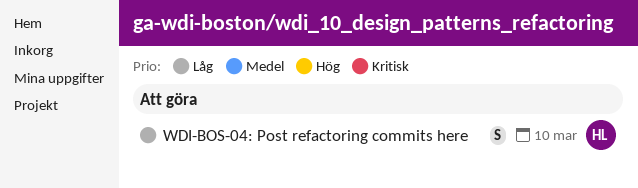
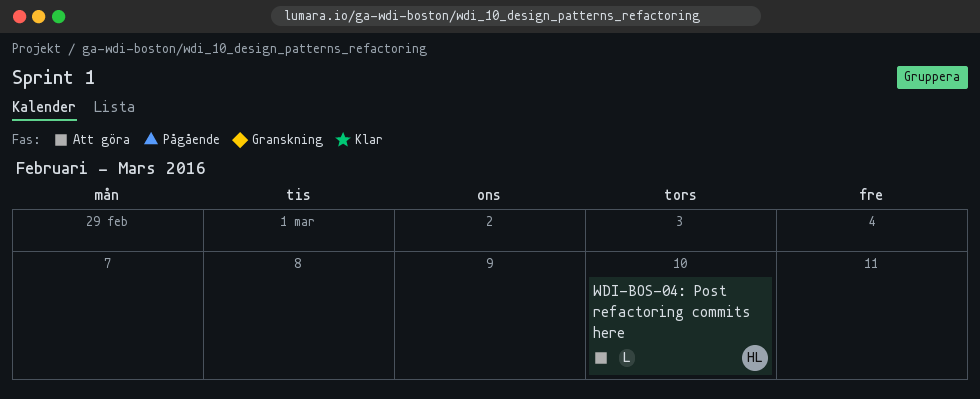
WDI-BOS-04: Post refactoring commits here, estimate: S -> L

